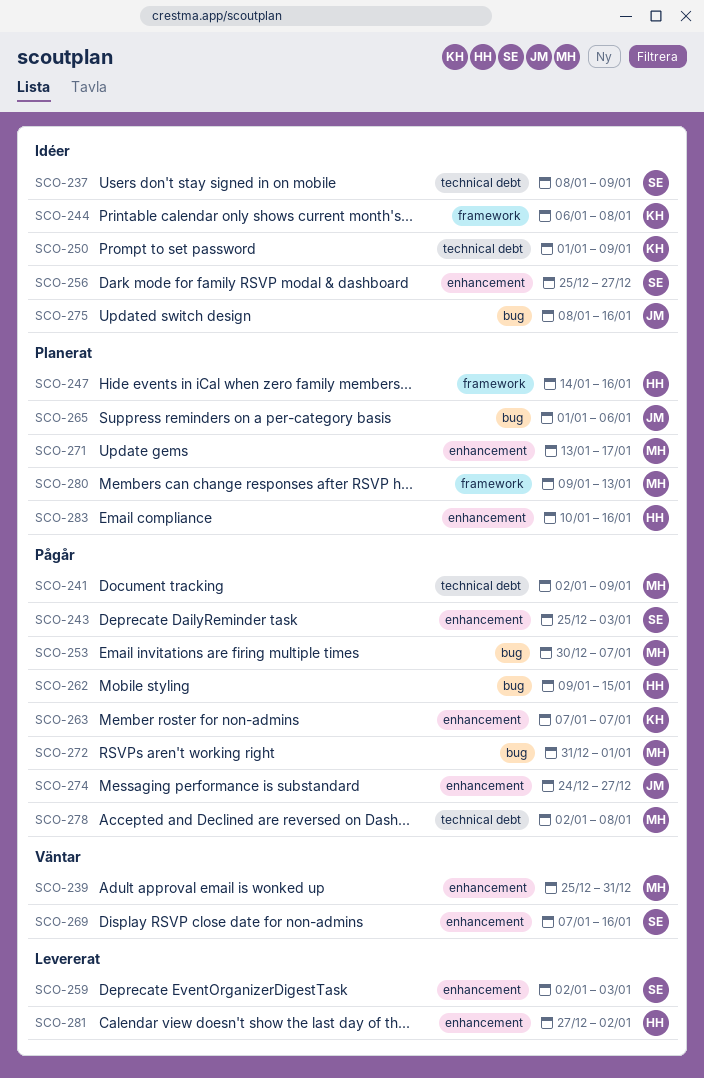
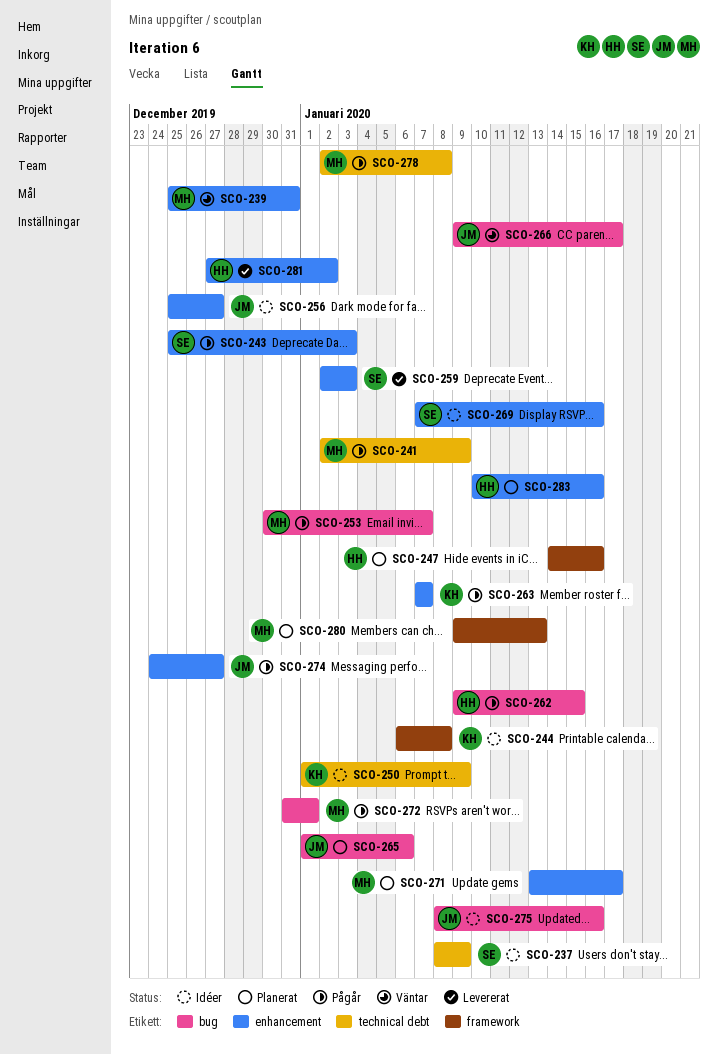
SCO-256, owner: SE -> JM
SCO-266: none -> present
SCO-269, status: Väntar -> Idéer

